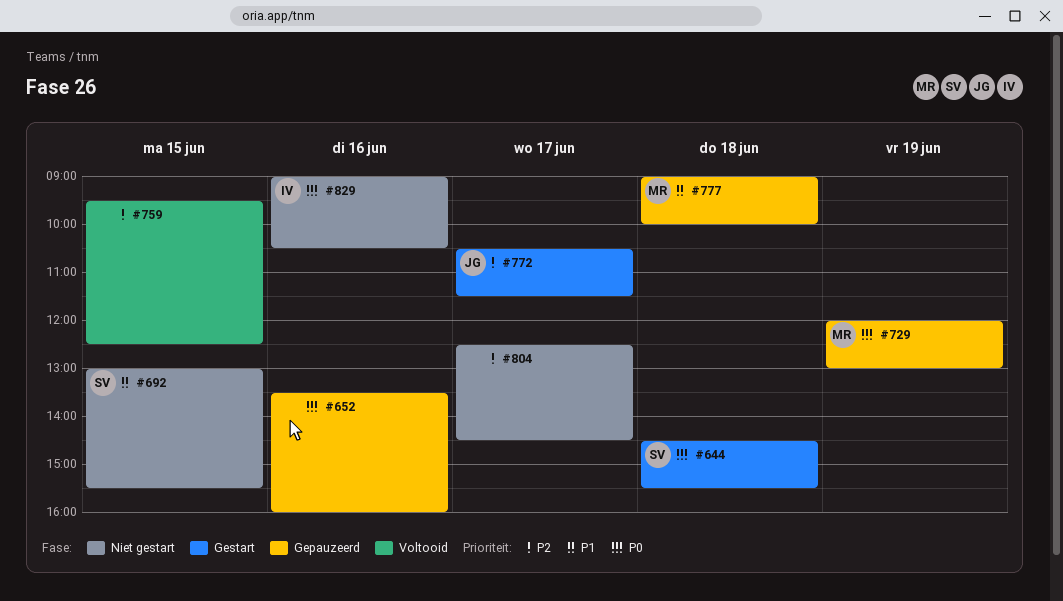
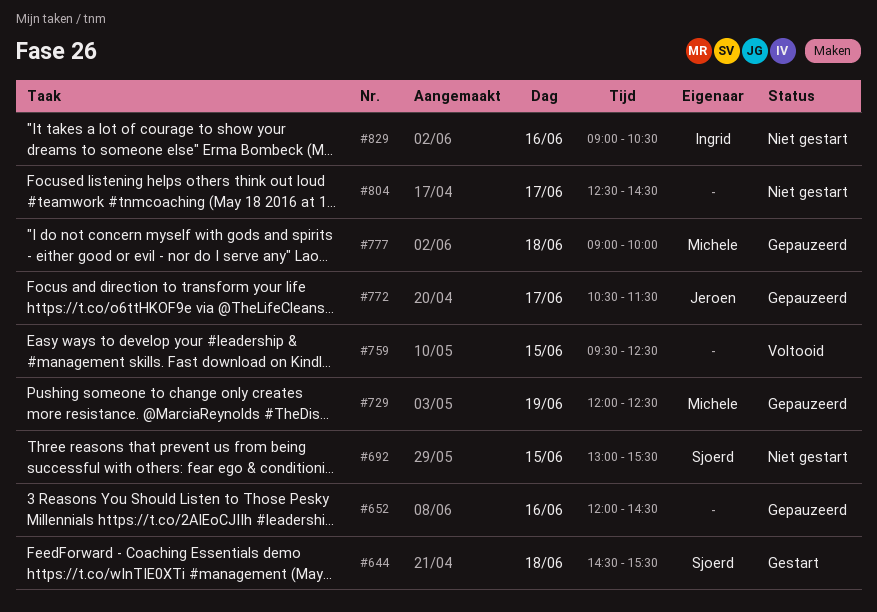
#652, begins: 13:30 -> 12:00
#652, ends: 16:00 -> 14:30
#729, ends: 13:00 -> 12:30
#772, status: Gestart -> Gepauzeerd

